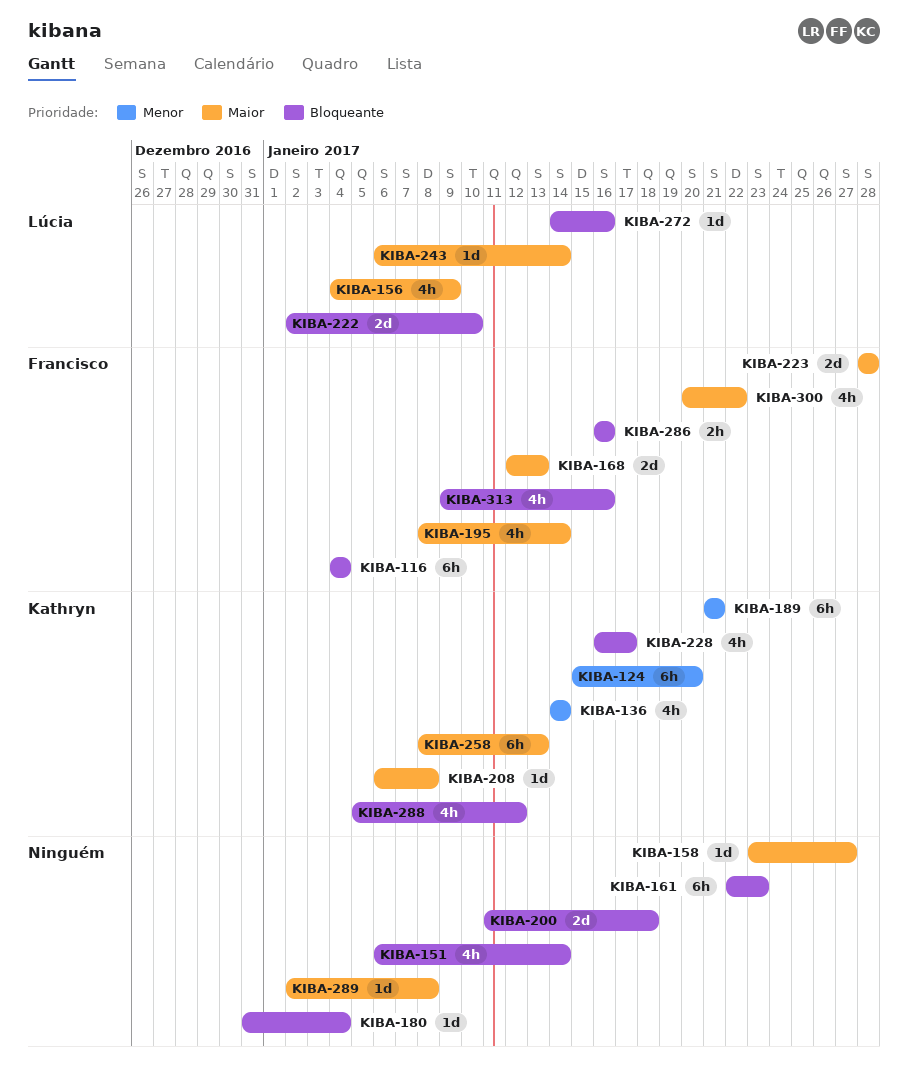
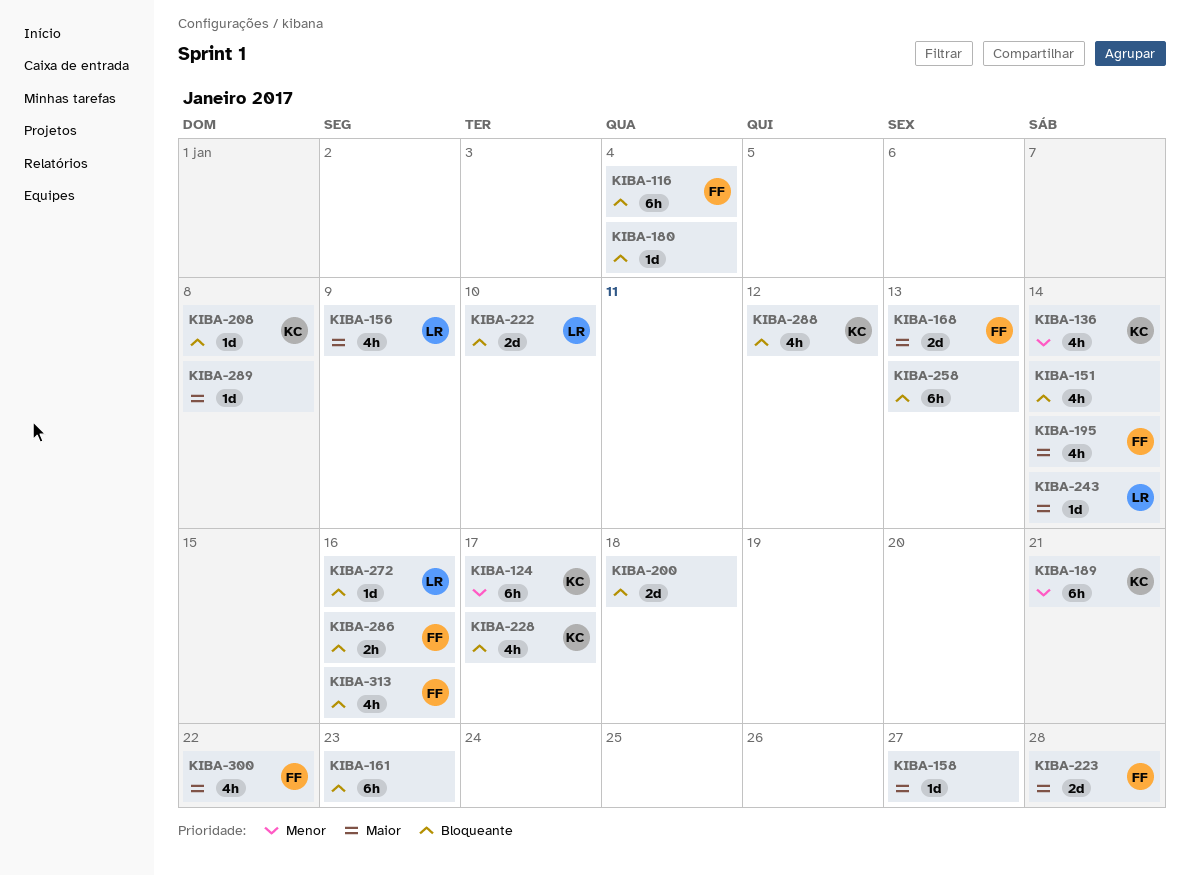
KIBA-124, due: Jan 20 -> Jan 17
KIBA-208, priority: Maior -> Bloqueante
KIBA-258, owner: Kathryn -> none
KIBA-258, priority: Maior -> Bloqueante

